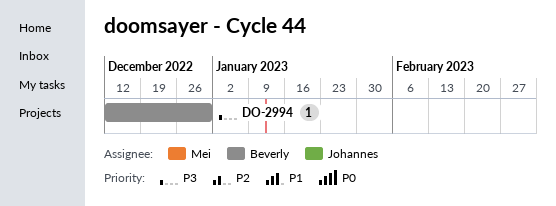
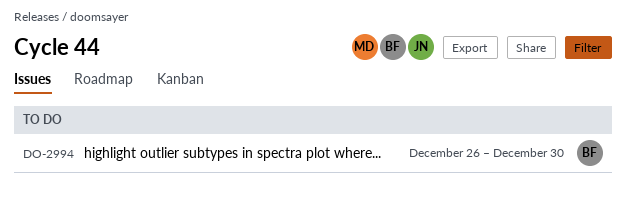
DO-2994, start: Dec 12 -> Dec 26

